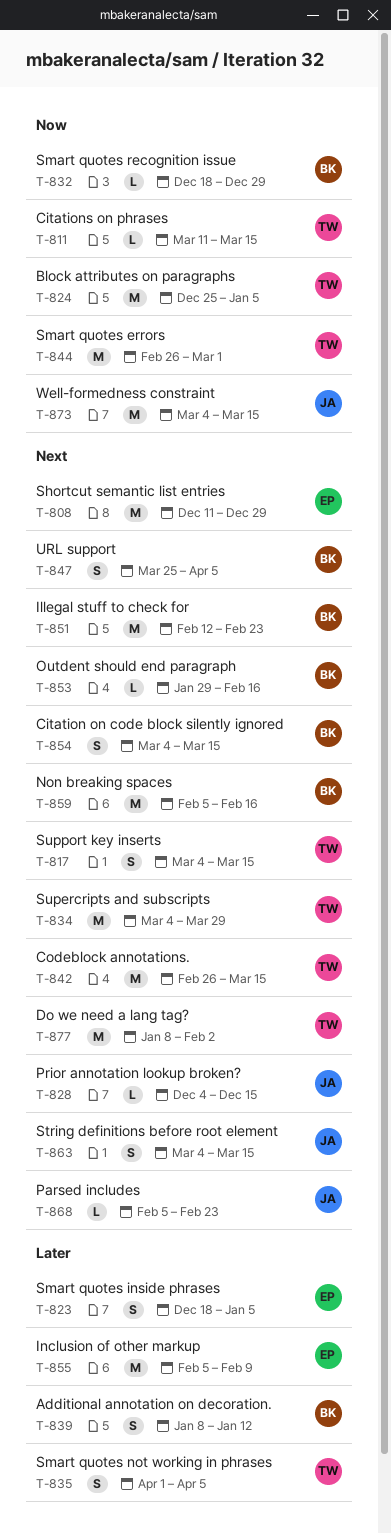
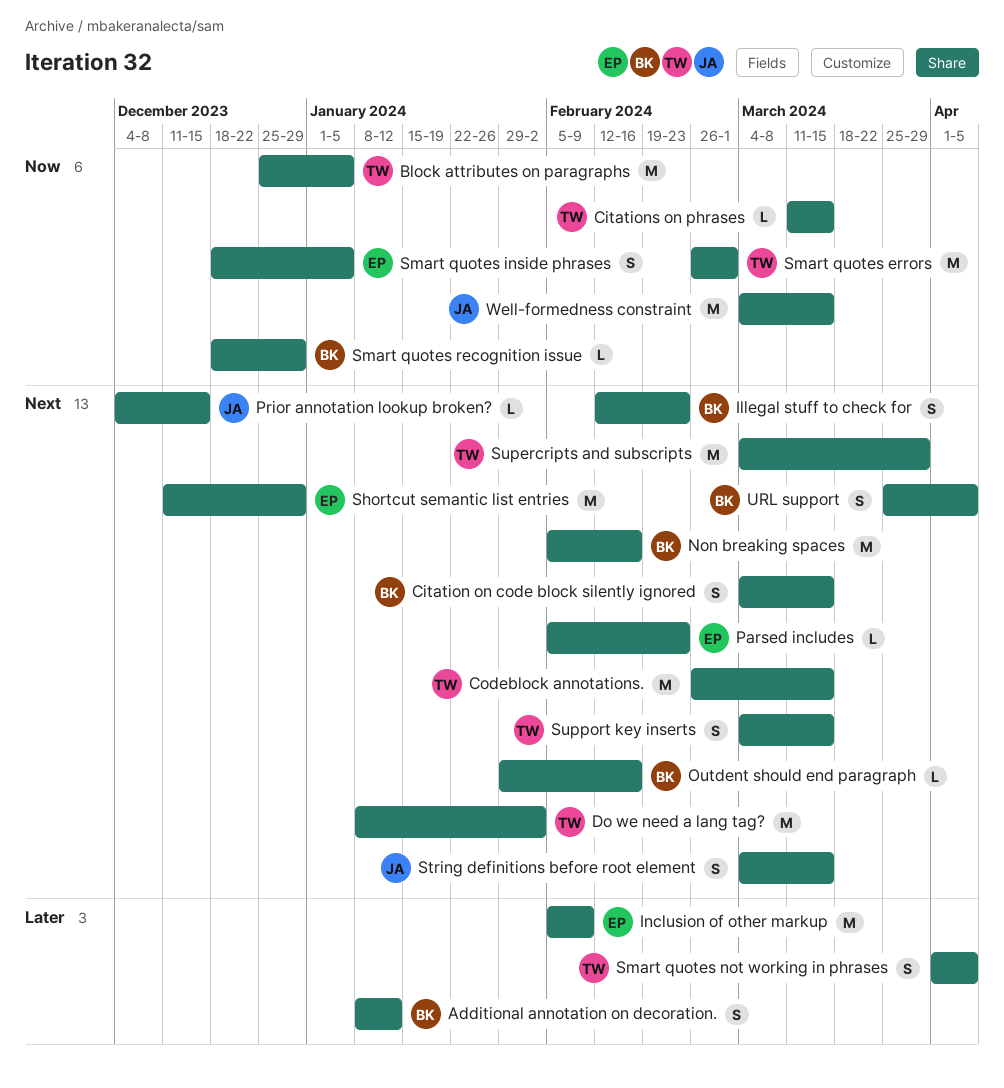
Illegal stuff to check for, estimate: M -> S
Parsed includes, owner: JA -> EP
Smart quotes inside phrases, priority: Later -> Now

